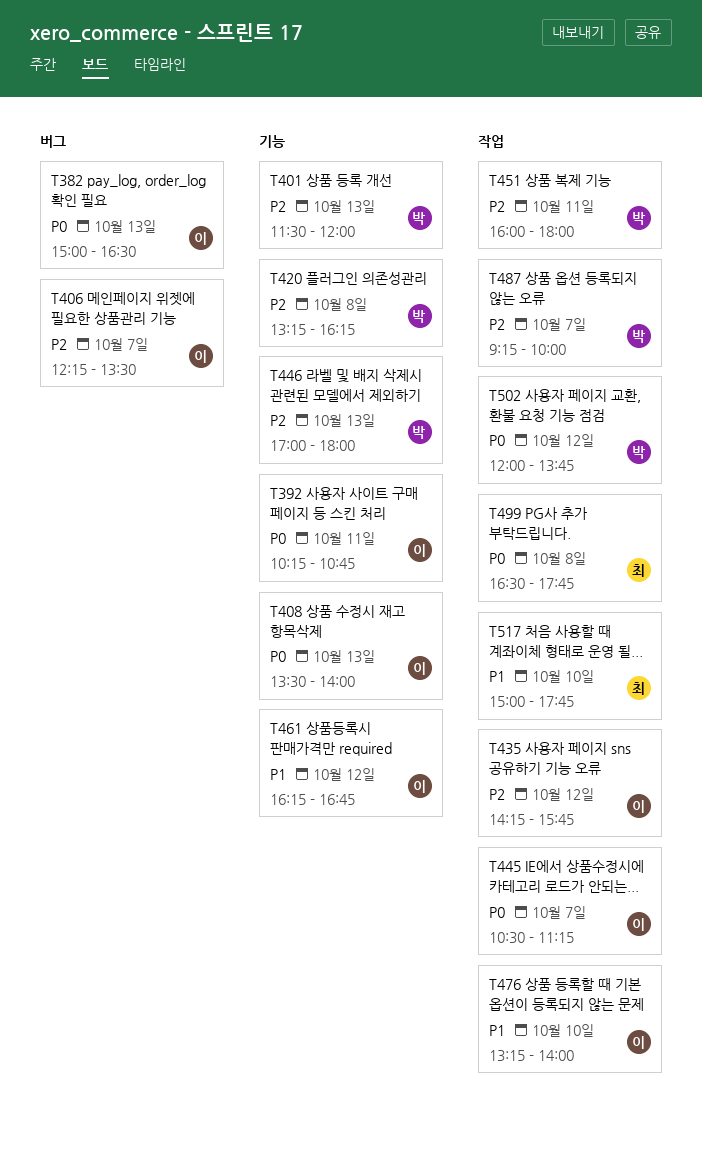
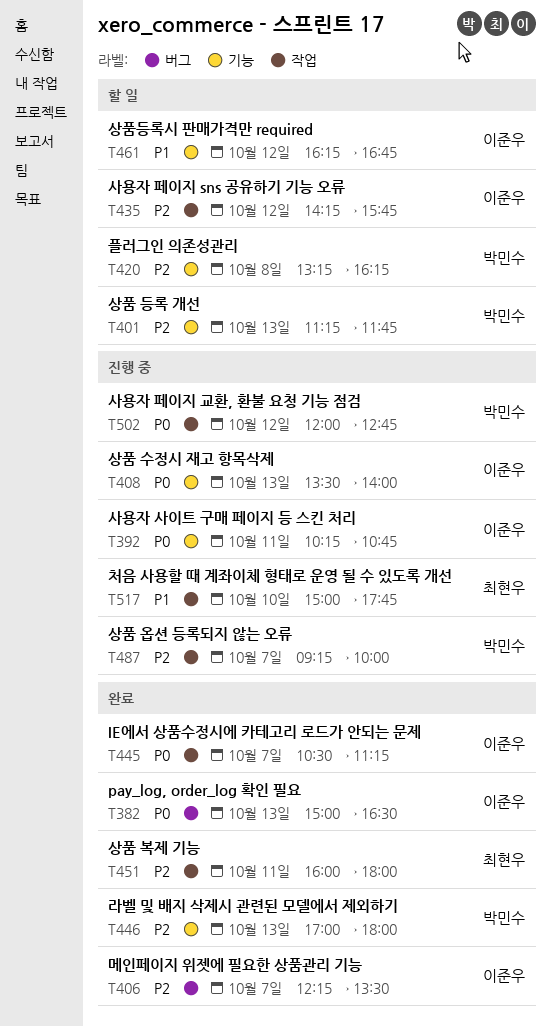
T401, begins: 11:30 -> 11:15
T401, ends: 12:00 -> 11:45
T451, owner: 박민수 -> 최현우
T476: present -> none
T499: present -> none
T502, ends: 13:45 -> 12:45

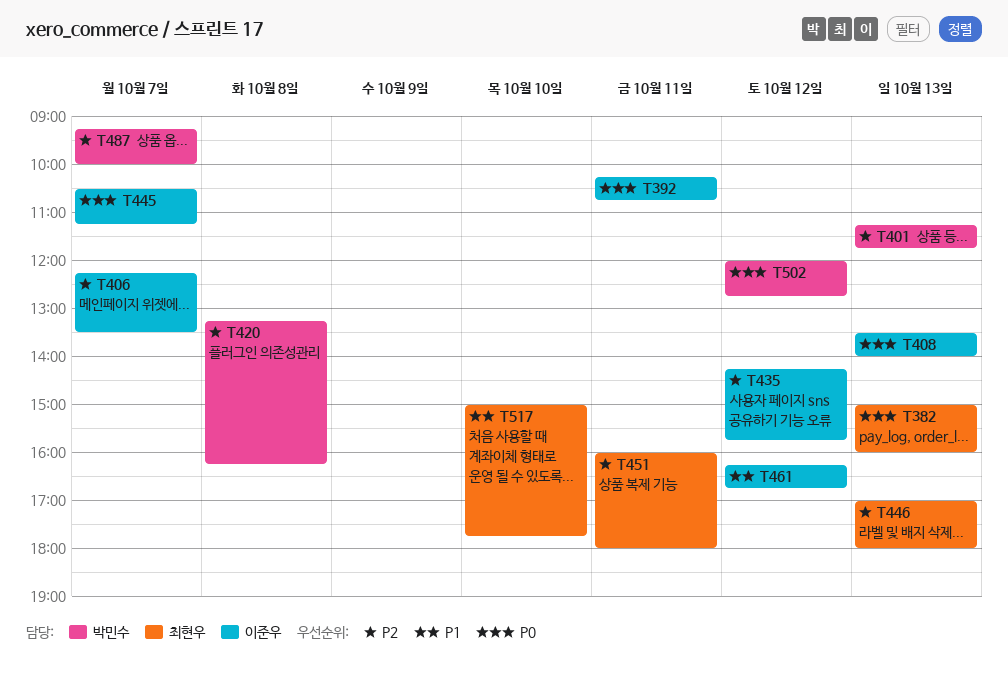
T382, owner: 이준우 -> 최현우
T382, ends: 16:30 -> 16:00
T446, owner: 박민수 -> 최현우

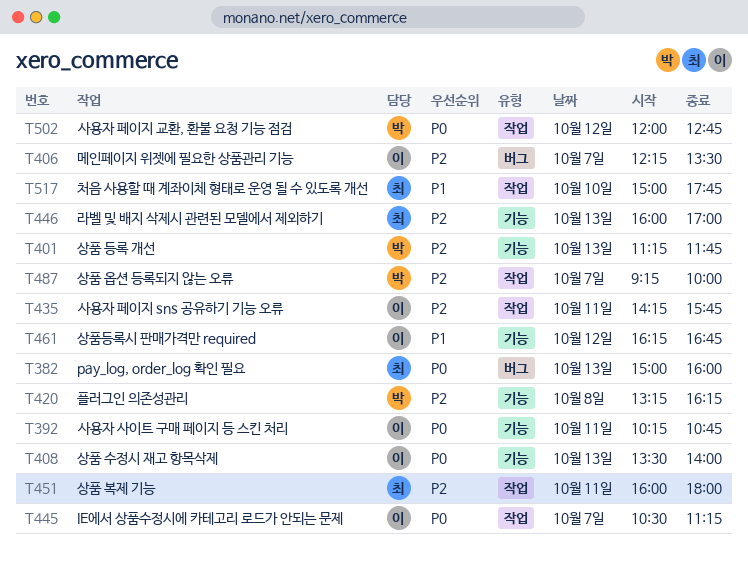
T435, day: Oct 12 -> Oct 11
T446, begins: 17:00 -> 16:00
T446, ends: 18:00 -> 17:00

